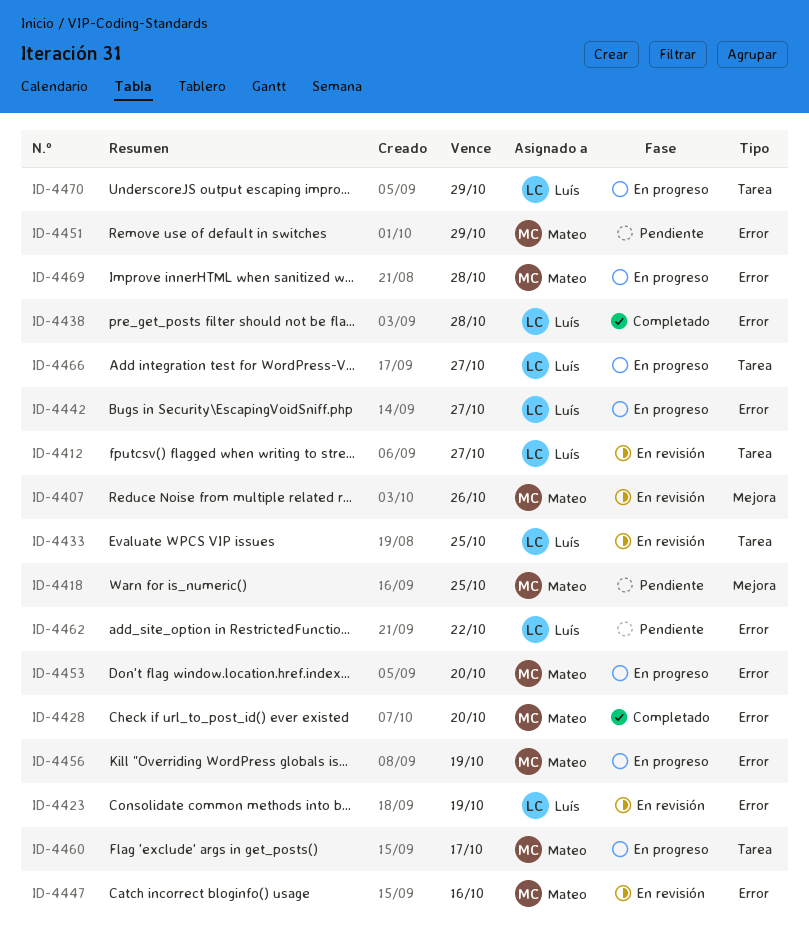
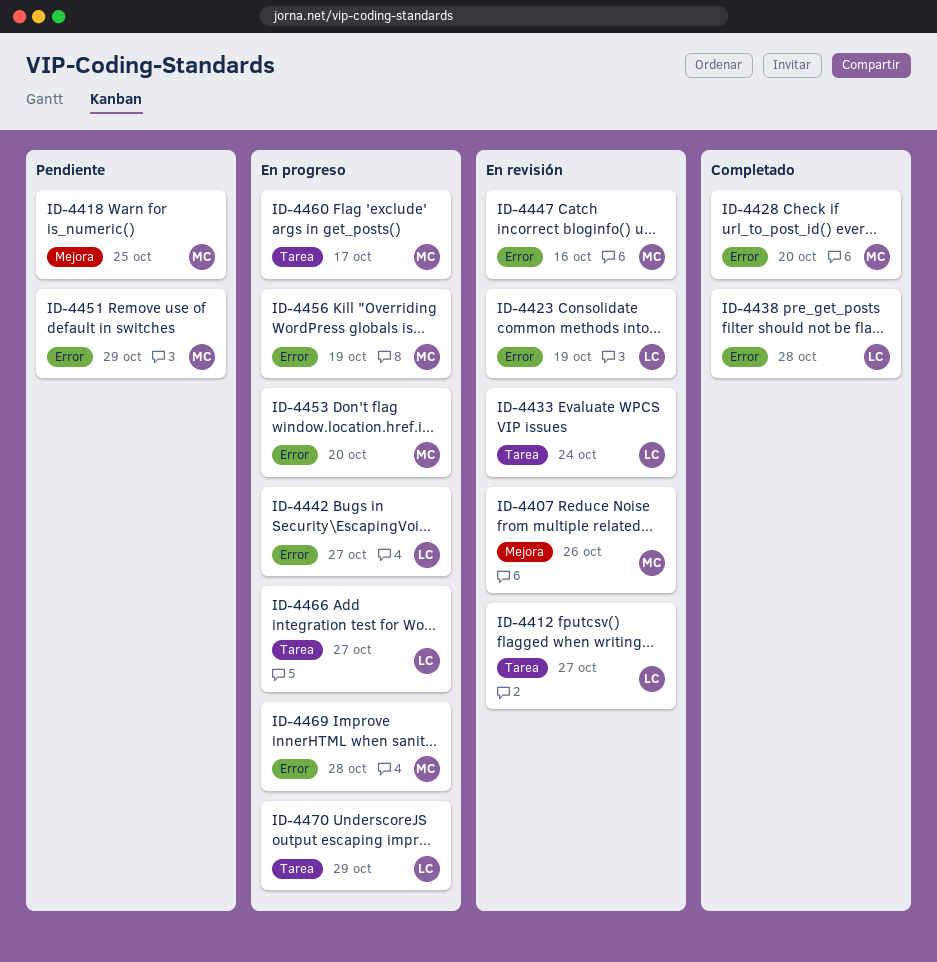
ID-4433, due: Oct 25 -> Oct 24
ID-4462: present -> none

